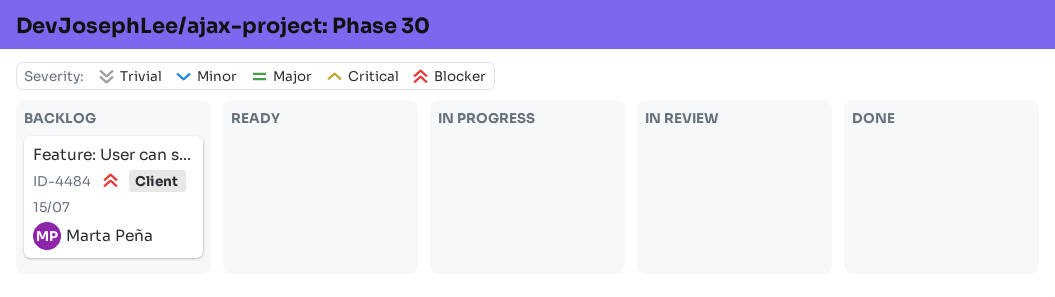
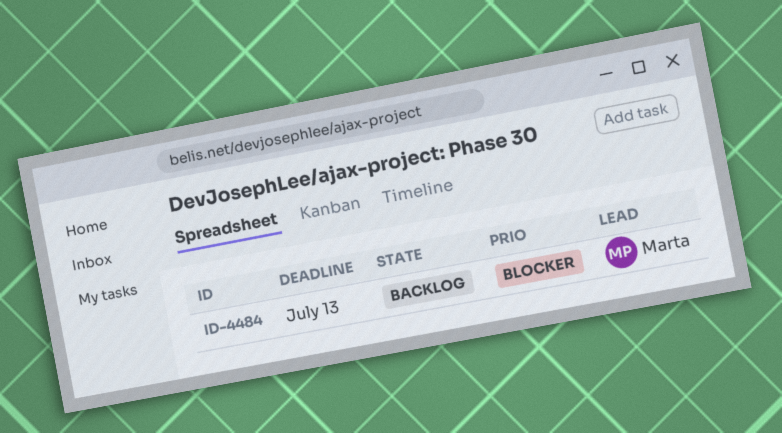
ID-4484, due: Jul 15 -> Jul 13

